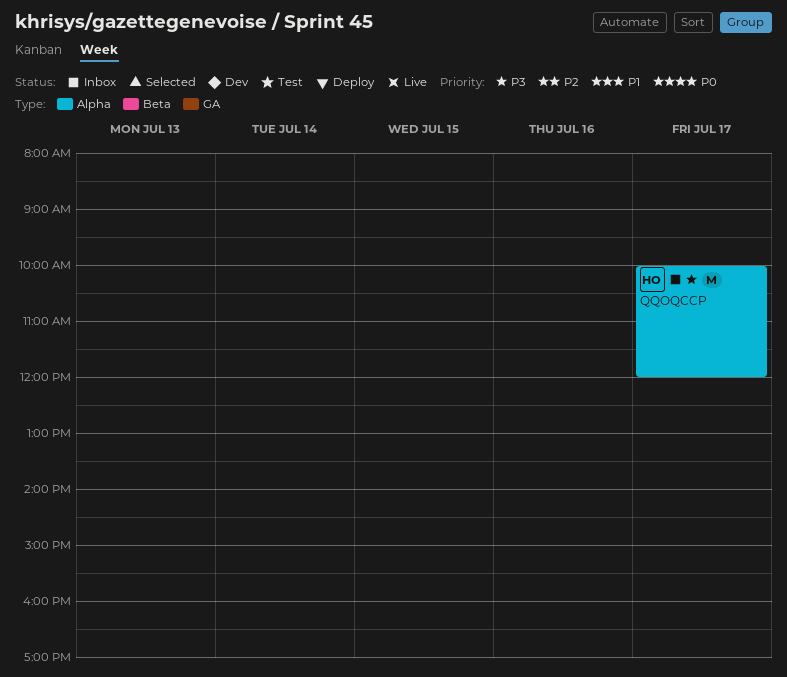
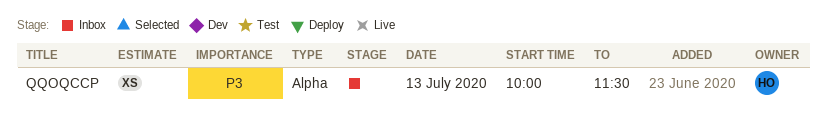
QQOQCCP, estimate: M -> XS
QQOQCCP, day: Jul 17 -> Jul 13
QQOQCCP, ends: 12:00 -> 11:30

